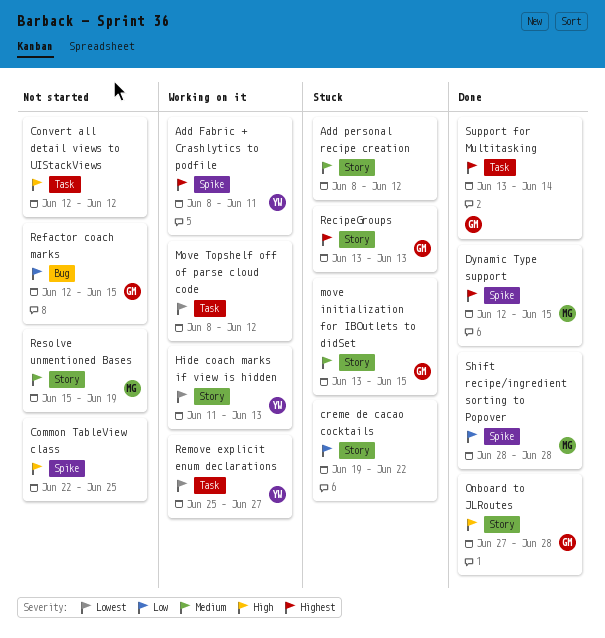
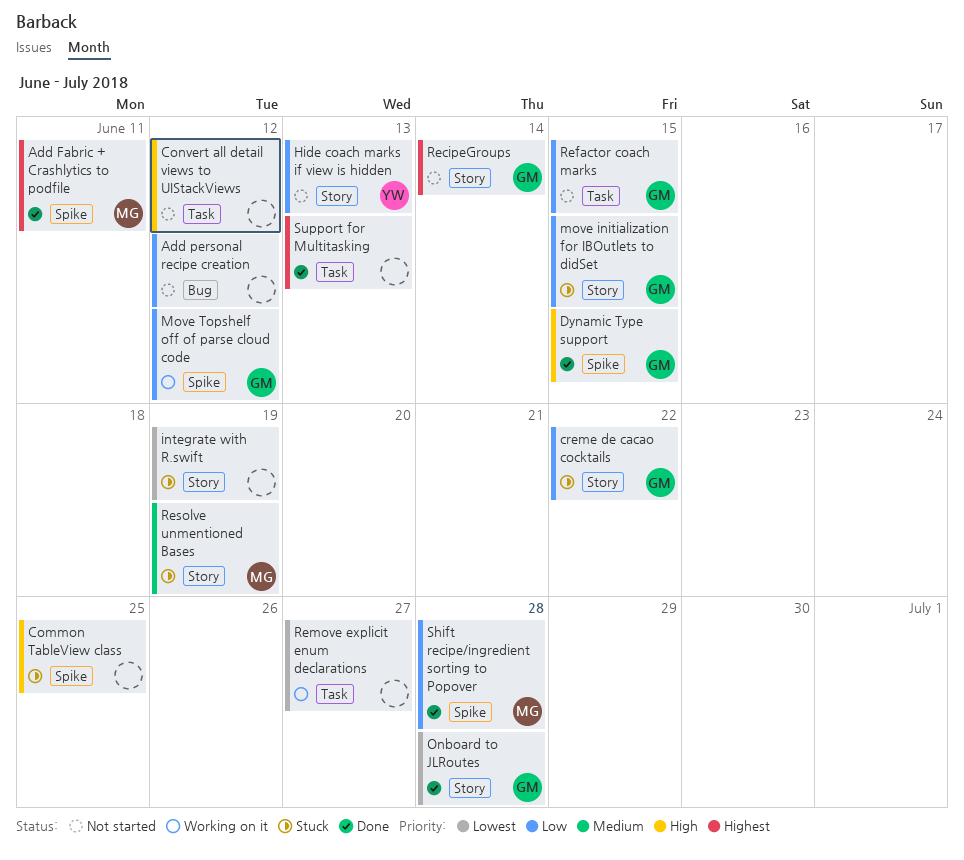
Add Fabric + Crashlytics to podfile, status: Working on it -> Done
Add Fabric + Crashlytics to podfile, owner: YW -> MG
Add personal recipe creation, status: Stuck -> Not started
Add personal recipe creation, priority: Medium -> Low
Add personal recipe creation, label: Story -> Bug
Common TableView class, status: Not started -> Stuck
creme de cacao cocktails, owner: none -> GM
Dynamic Type support, owner: MG -> GM
Dynamic Type support, priority: Highest -> High
Hide coach marks if view is hidden, status: Working on it -> Not started
Hide coach marks if view is hidden, priority: Lowest -> Low
integrate with R.swift: none -> present
move initialization for IBOutlets to didSet, priority: Medium -> Low
Move Topshelf off of parse cloud code, owner: none -> GM
Move Topshelf off of parse cloud code, priority: Lowest -> Low
Move Topshelf off of parse cloud code, label: Task -> Spike
Onboard to JLRoutes, priority: High -> Lowest
RecipeGroups, status: Stuck -> Not started
RecipeGroups, due: Jun 13 -> Jun 14
Refactor coach marks, label: Bug -> Task
Remove explicit enum declarations, owner: YW -> none
Resolve unmentioned Bases, status: Not started -> Stuck
Support for Multitasking, owner: GM -> none
Support for Multitasking, due: Jun 14 -> Jun 13

